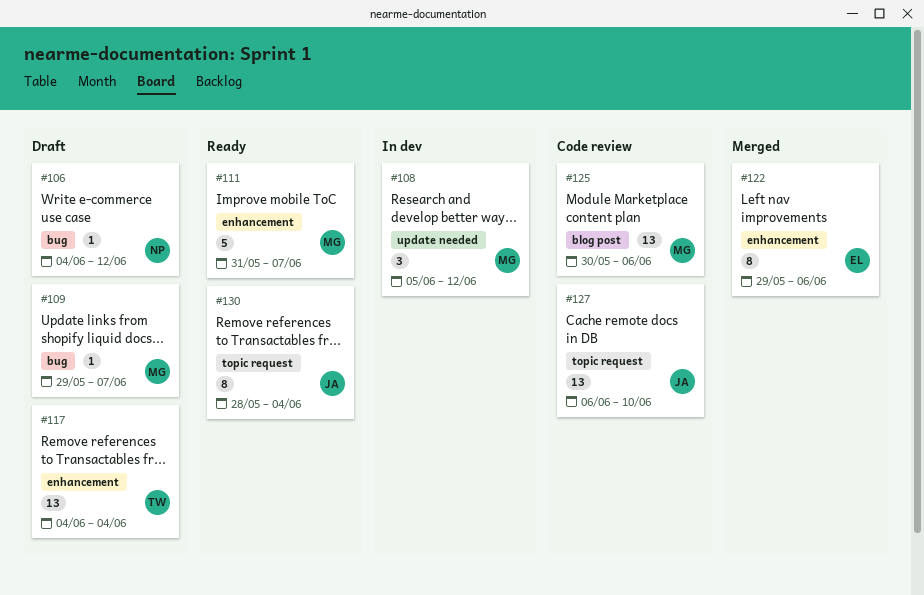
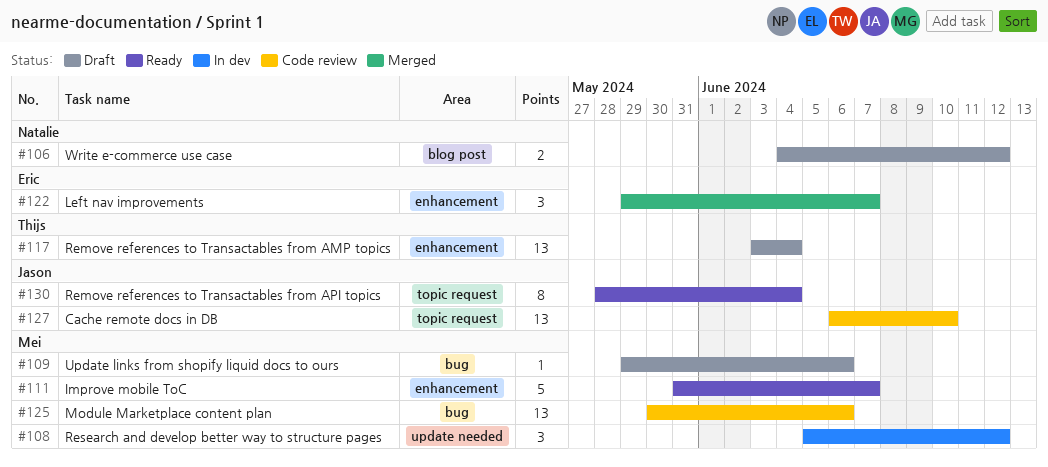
#106, label: bug -> blog post
#106, estimate: 1 -> 2
#109, due: Jun 7 -> Jun 6
#117, start: Jun 4 -> Jun 3
#122, estimate: 8 -> 3
#122, due: Jun 6 -> Jun 7
#125, label: blog post -> bug

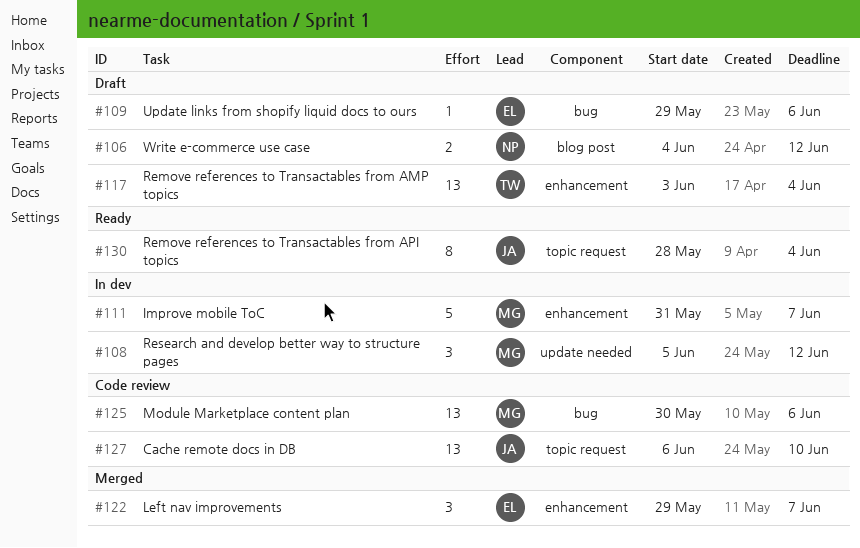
#109, owner: Mei -> Eric
#111, status: Ready -> In dev

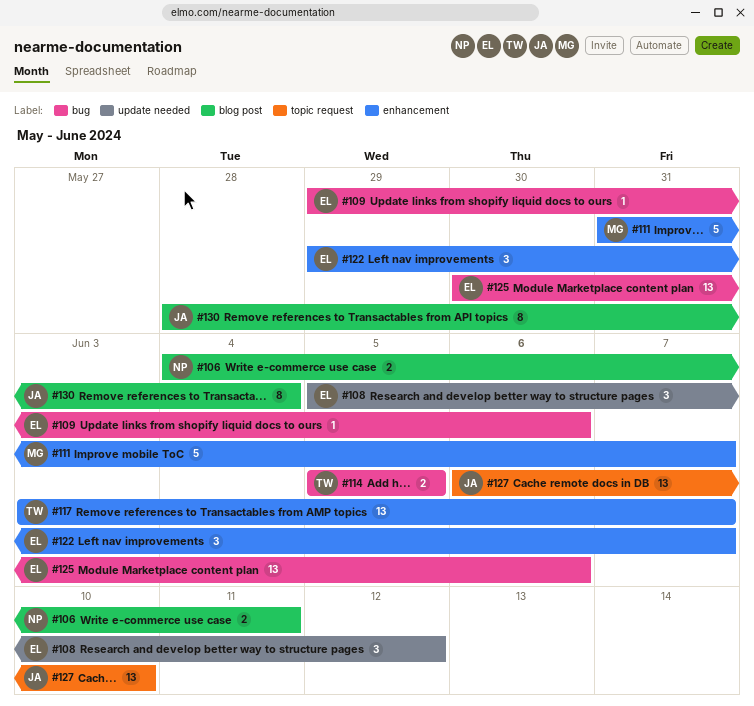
#106, due: Jun 12 -> Jun 11
#108, owner: MG -> EL
#114: none -> present
#117, due: Jun 4 -> Jun 7
#125, owner: MG -> EL
#130, label: topic request -> blog post

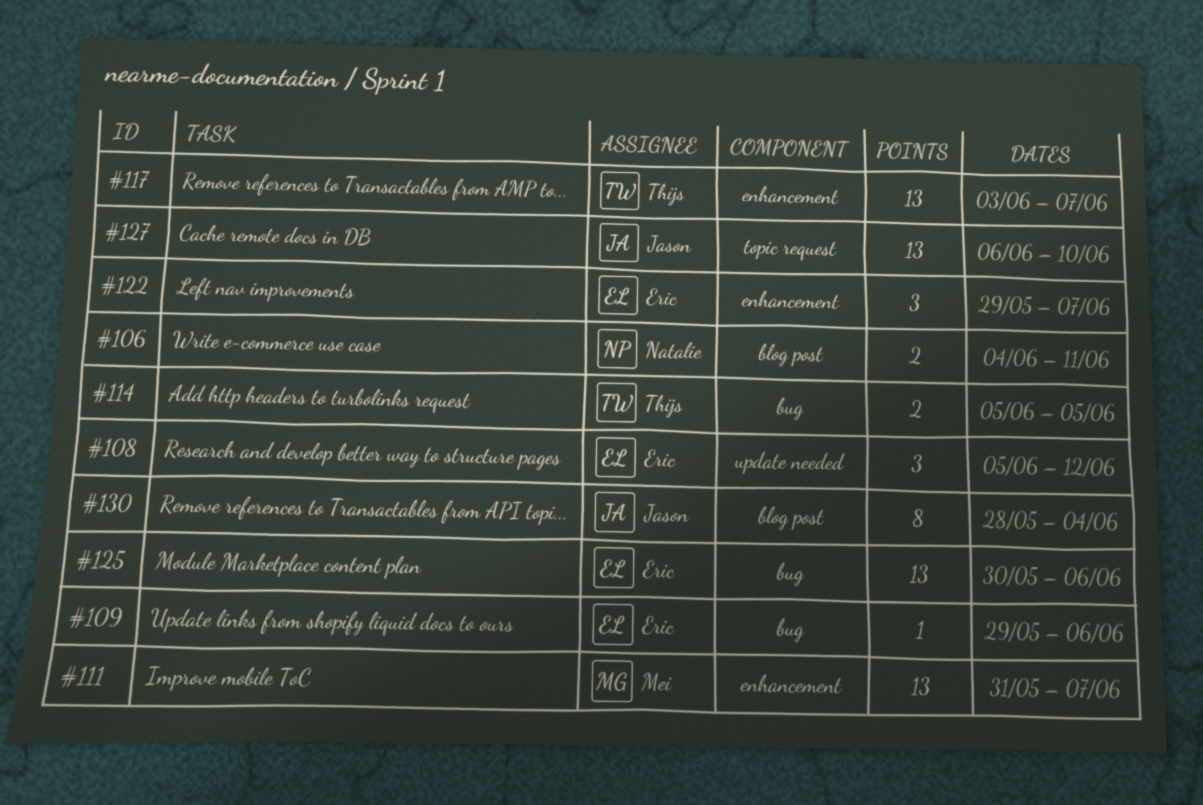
#111, estimate: 5 -> 13

